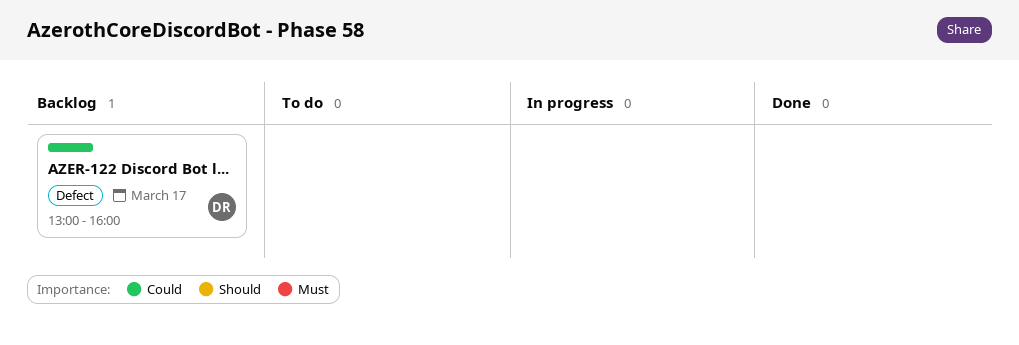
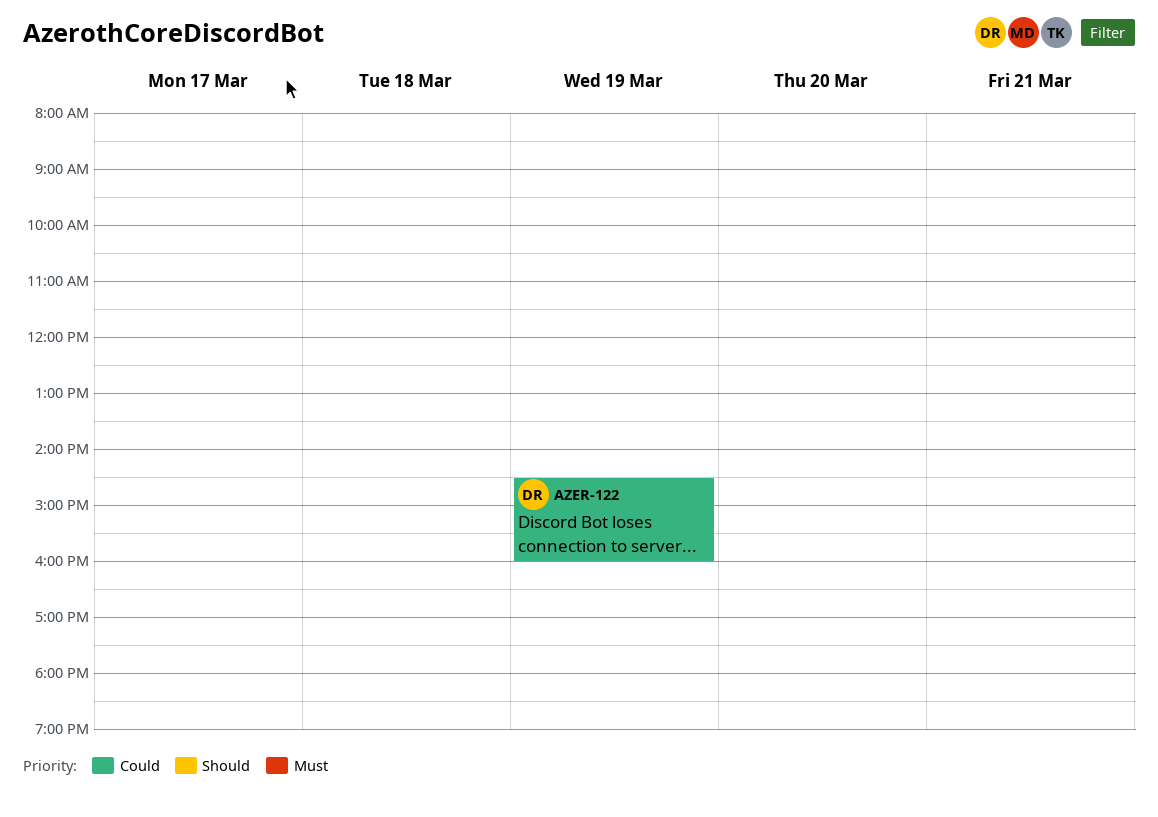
AZER-122, day: Mar 17 -> Mar 19
AZER-122, begins: 13:00 -> 14:30

